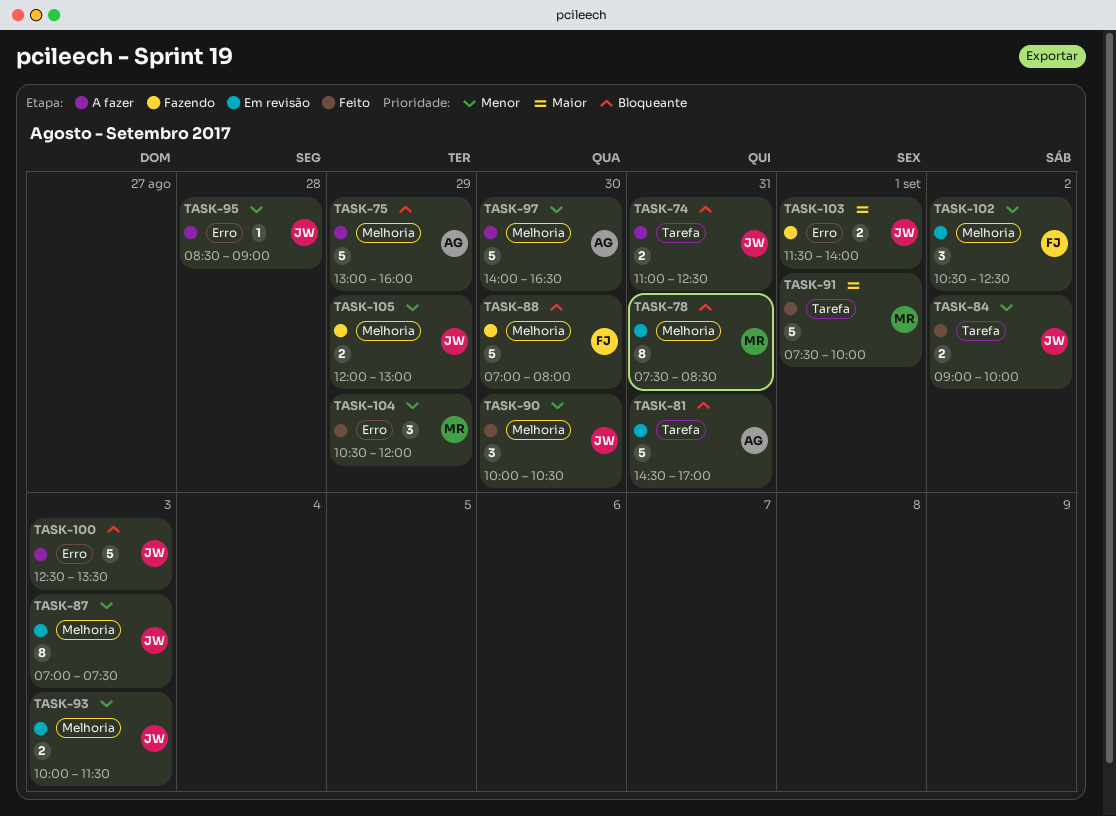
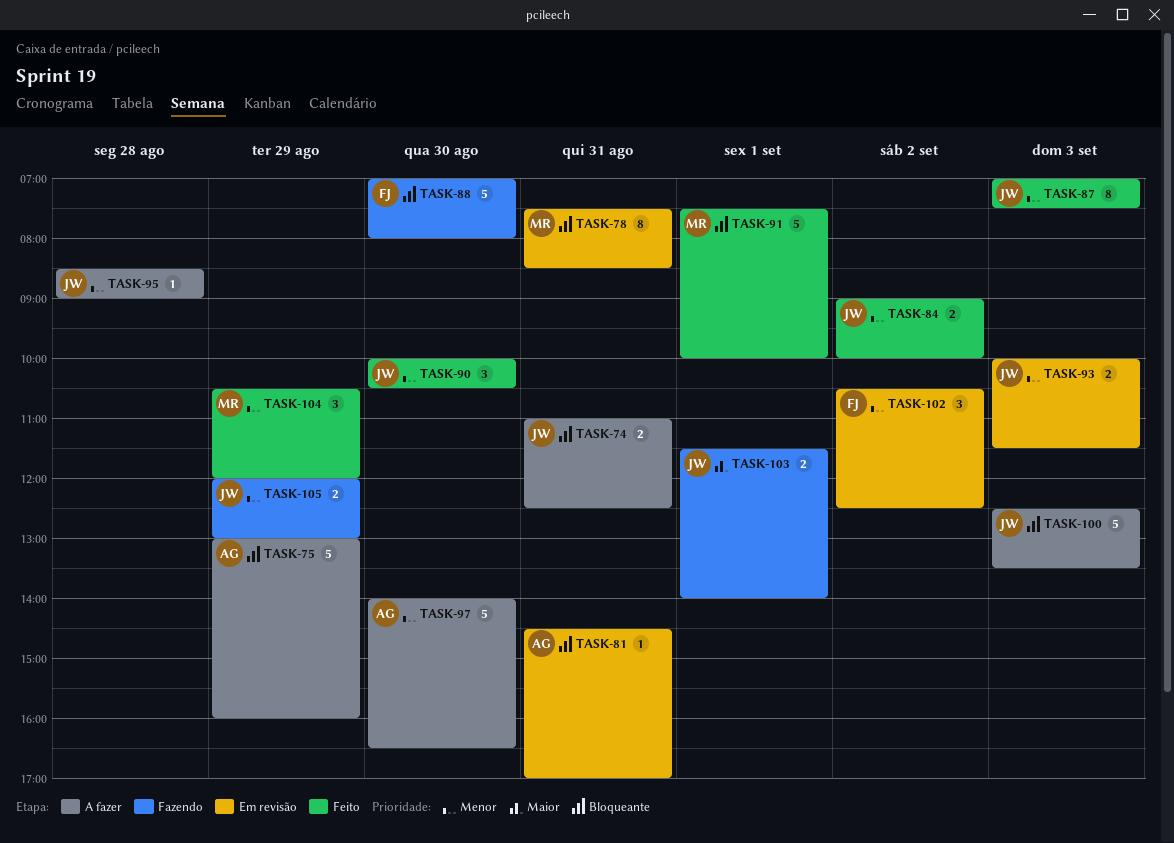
TASK-81, estimate: 5 -> 1
TASK-87, status: Em revisão -> Feito
TASK-91, priority: Maior -> Bloqueante

